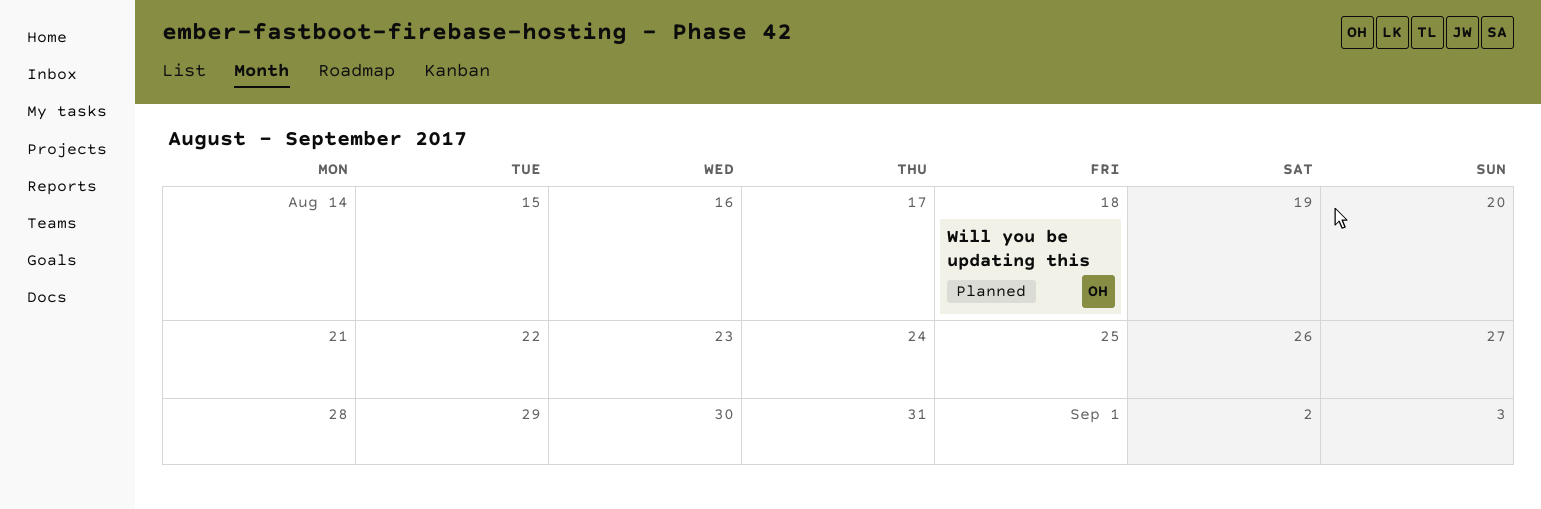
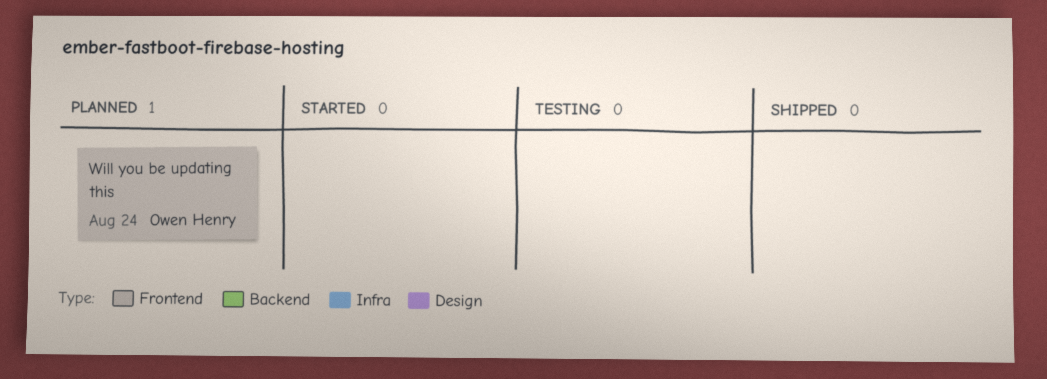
Will you be updating this, due: Aug 18 -> Aug 24

